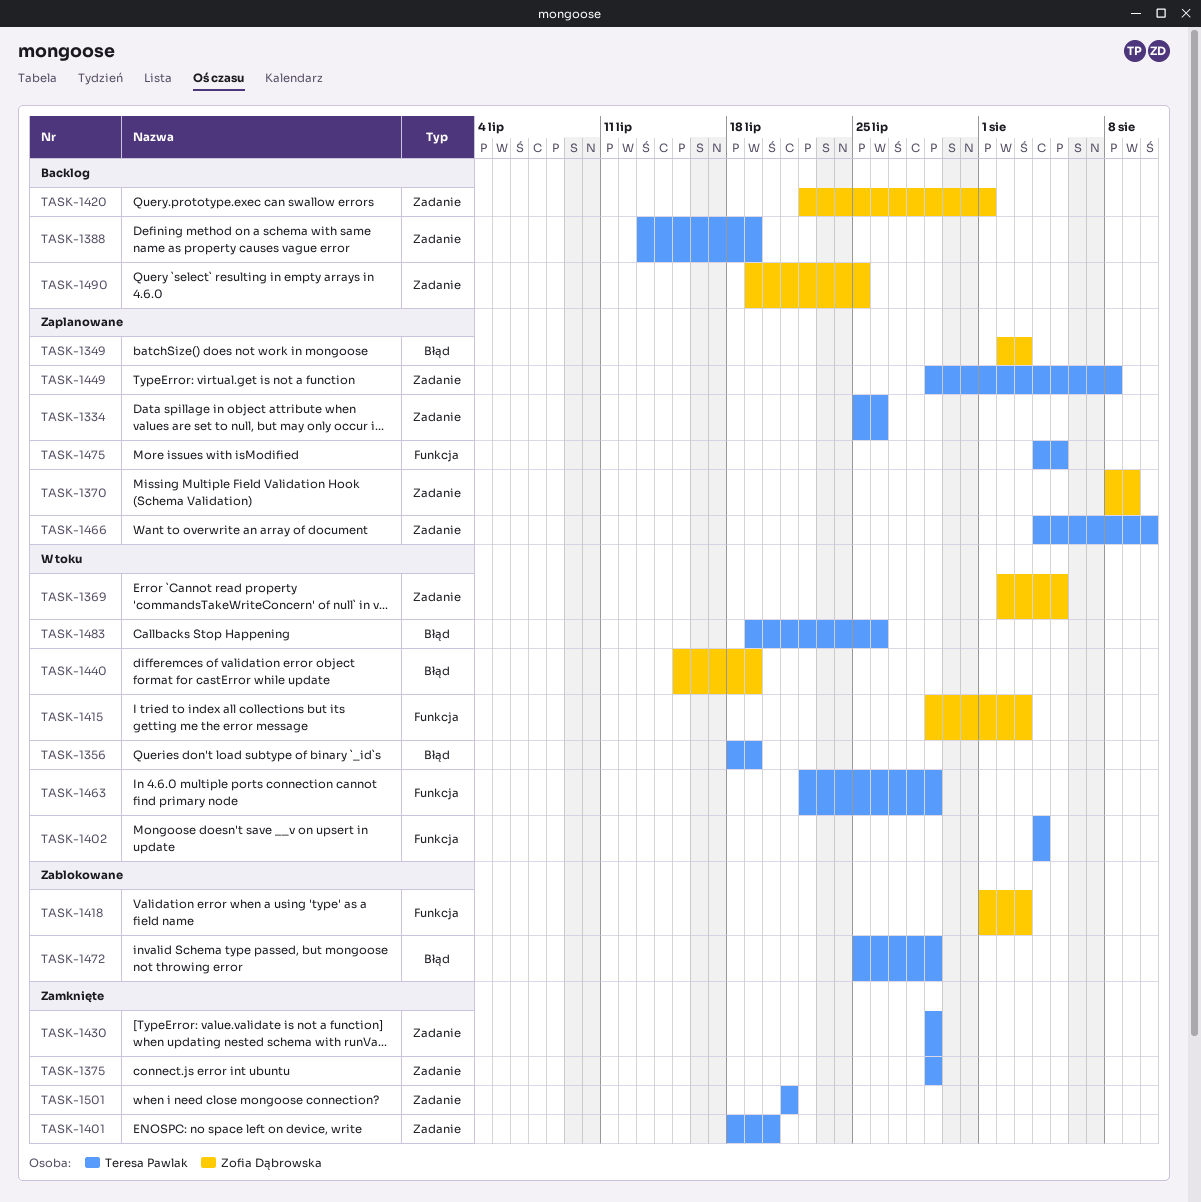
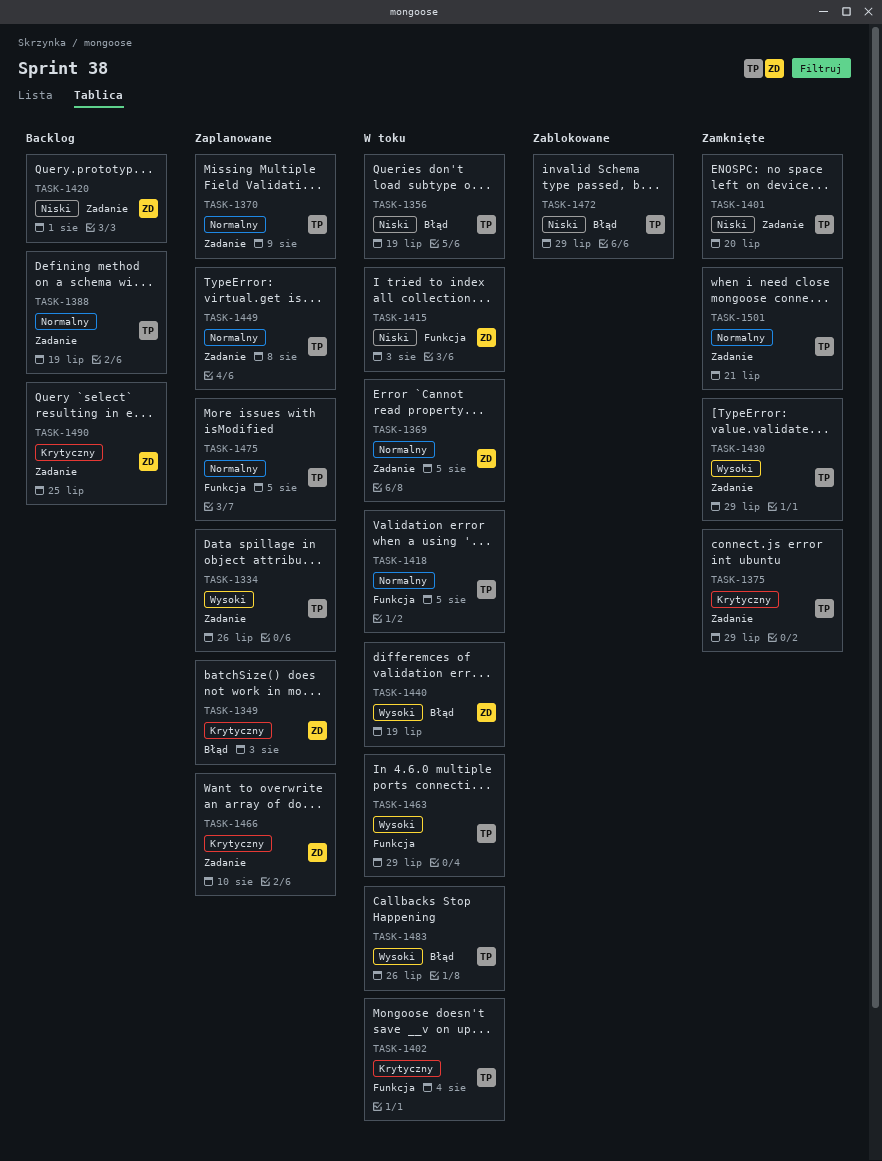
TASK-1370, owner: Zofia Dąbrowska -> Teresa Pawlak
TASK-1418, status: Zablokowane -> W toku
TASK-1418, owner: Zofia Dąbrowska -> Teresa Pawlak
TASK-1418, due: Aug 3 -> Aug 5
TASK-1466, owner: Teresa Pawlak -> Zofia Dąbrowska

